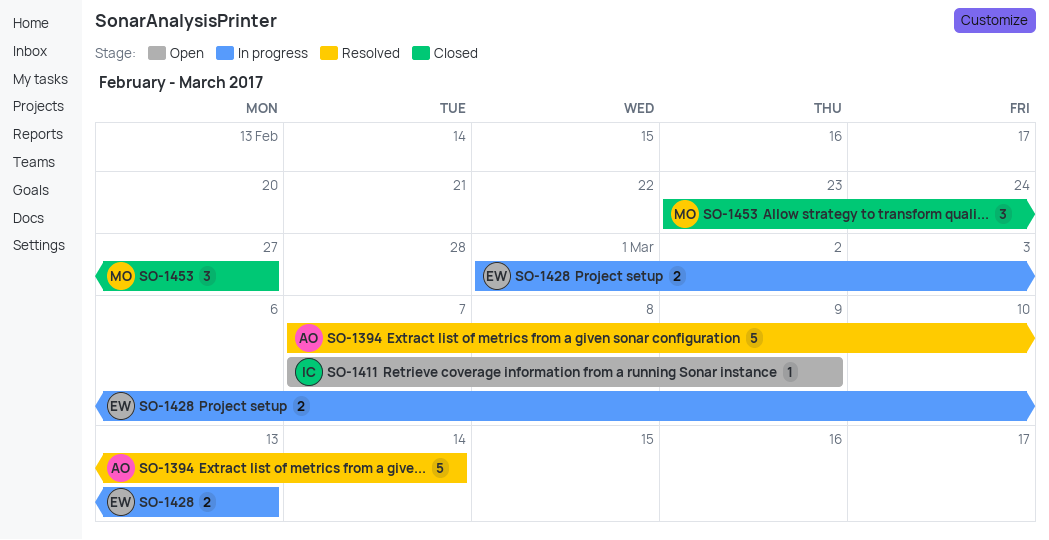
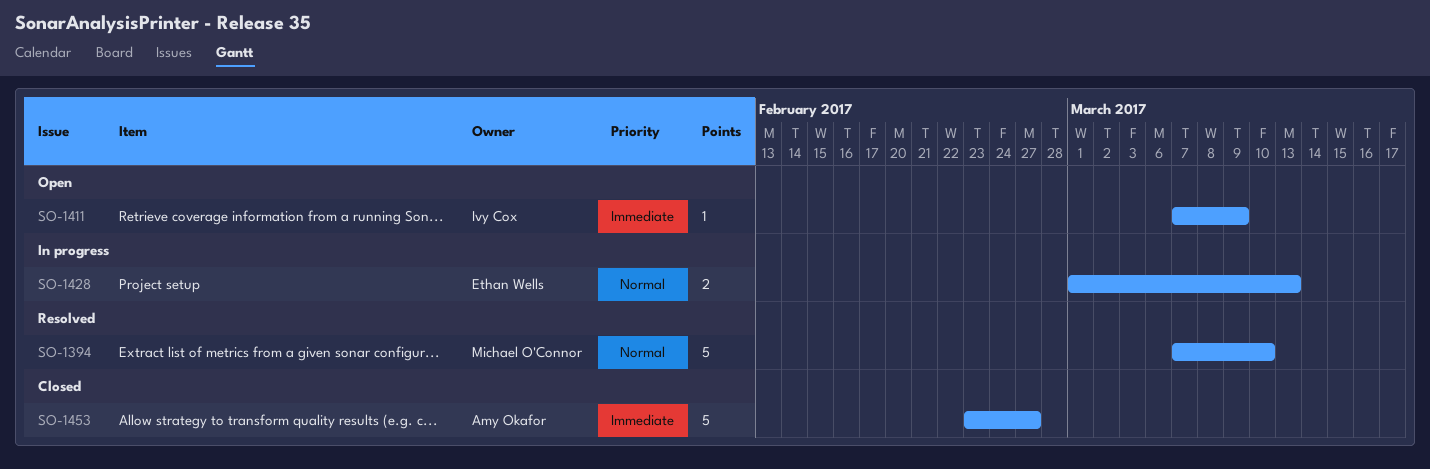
SO-1394, owner: Amy Okafor -> Michael O'Connor
SO-1394, due: Mar 14 -> Mar 10
SO-1453, owner: Michael O'Connor -> Amy Okafor
SO-1453, estimate: 3 -> 5

